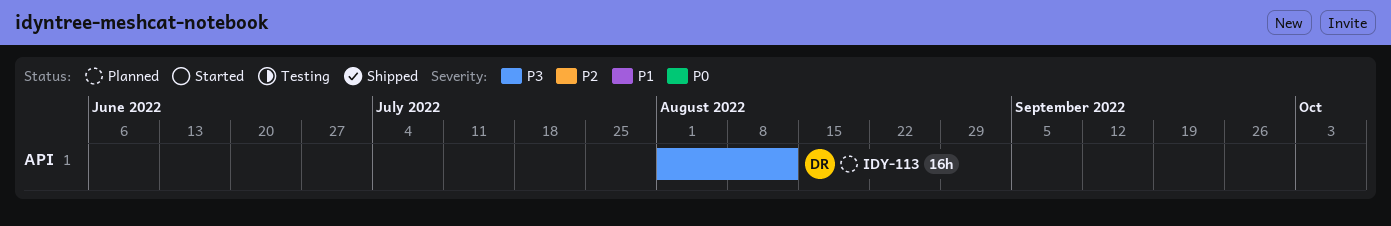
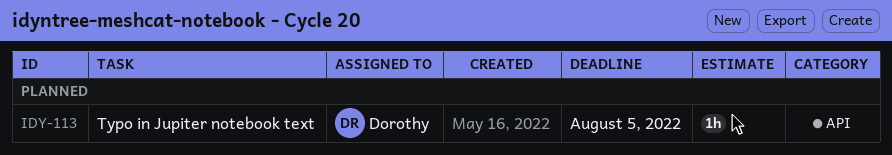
IDY-113, estimate: 16h -> 1h
IDY-113, due: Aug 12 -> Aug 5

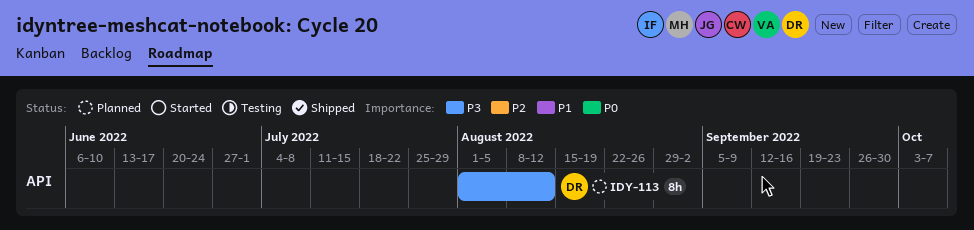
IDY-113, estimate: 1h -> 8h
IDY-113, due: Aug 5 -> Aug 12

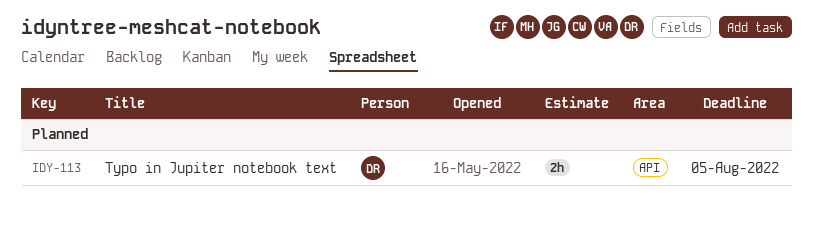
IDY-113, estimate: 8h -> 2h
IDY-113, due: Aug 12 -> Aug 5

